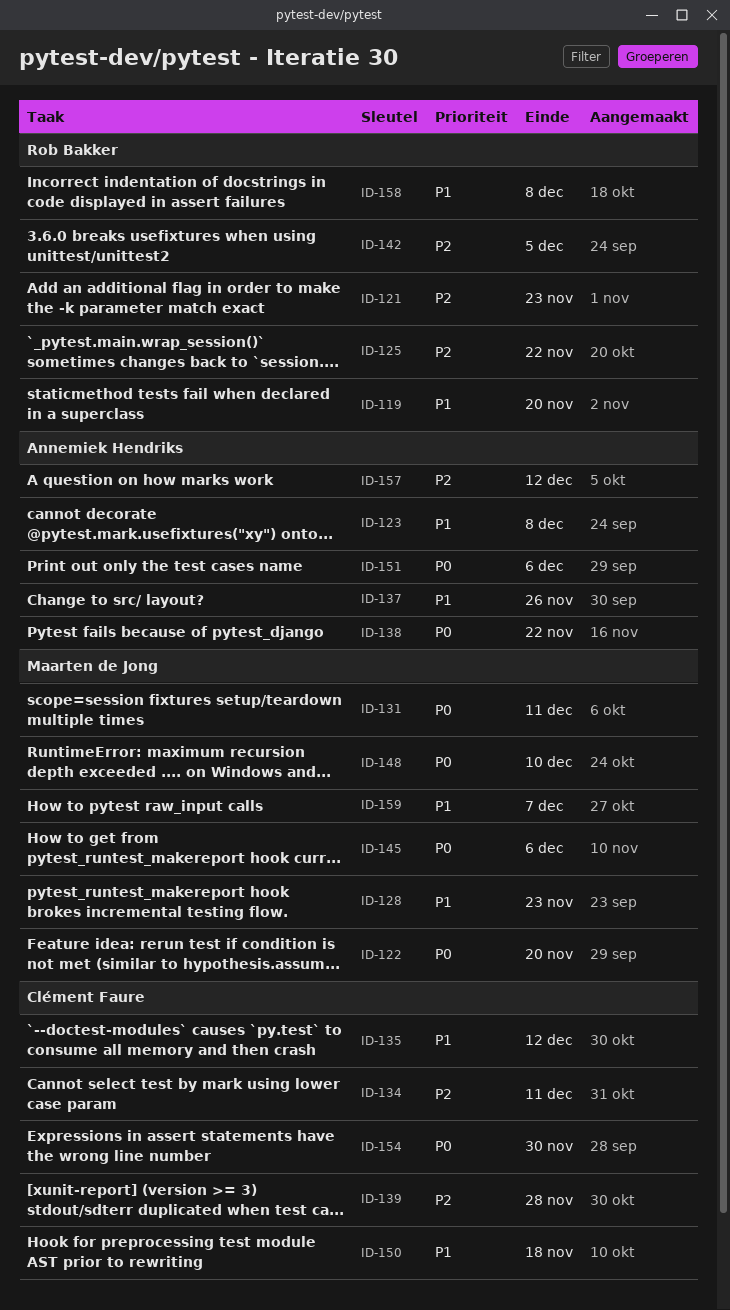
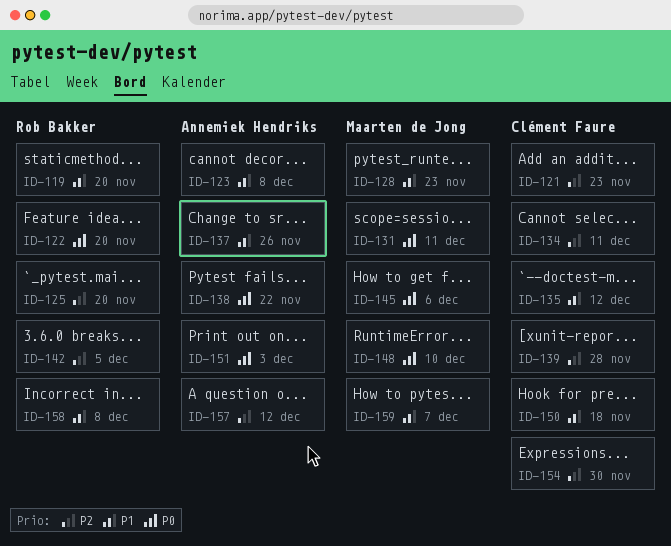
ID-121, owner: Rob Bakker -> Clément Faure
ID-122, owner: Maarten de Jong -> Rob Bakker
ID-125, due: Nov 22 -> Nov 20
ID-151, due: Dec 6 -> Dec 3
ID-154, priority: P0 -> P2

